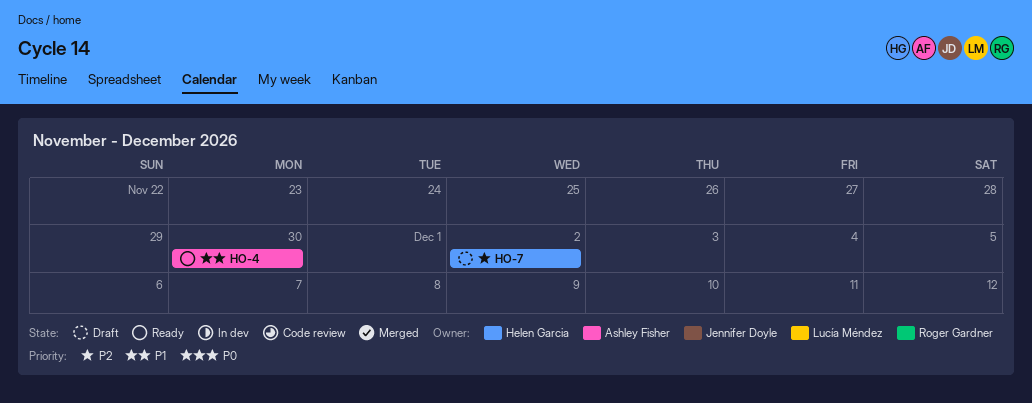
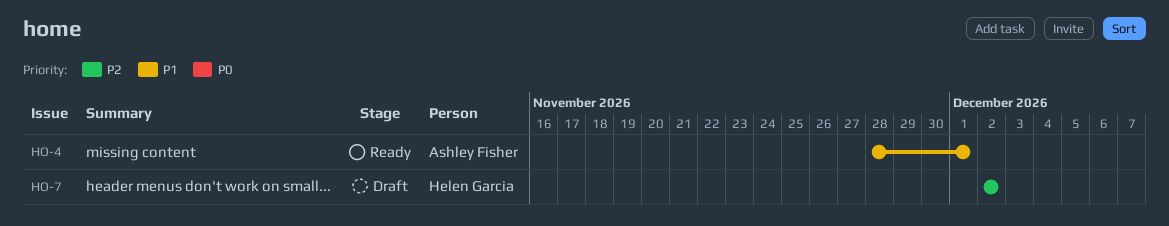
HO-4, start: Nov 30 -> Nov 28
HO-4, due: Nov 30 -> Dec 1

